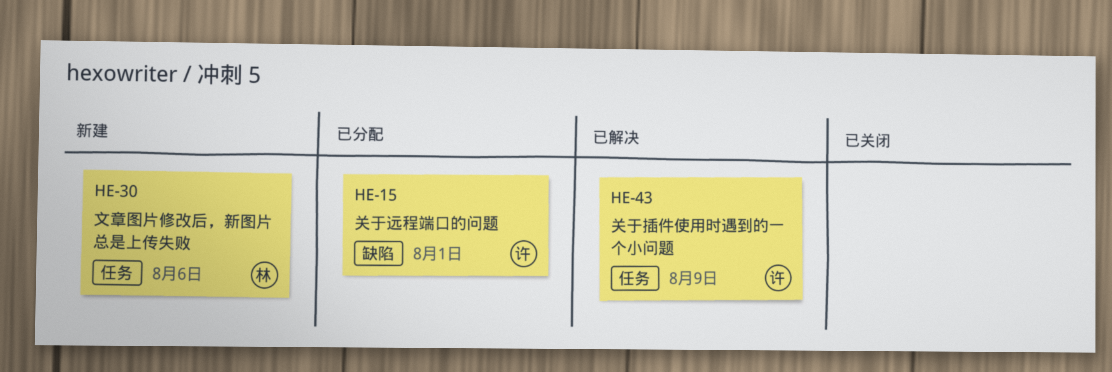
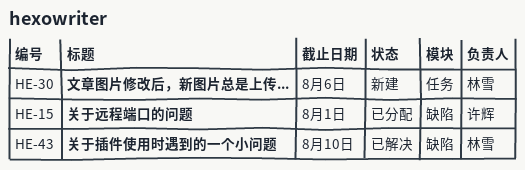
HE-43, owner: 许辉 -> 林雪
HE-43, label: 任务 -> 缺陷
HE-43, due: Aug 9 -> Aug 10

